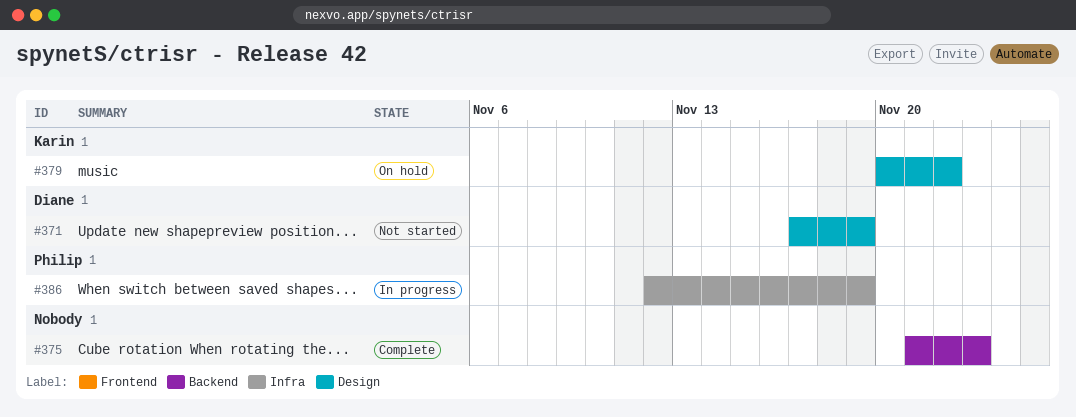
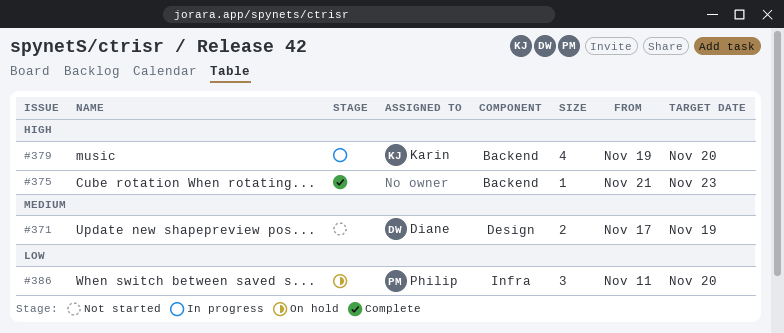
#379, status: On hold -> In progress
#379, label: Design -> Backend
#379, start: Nov 20 -> Nov 19
#379, due: Nov 22 -> Nov 20
#386, status: In progress -> On hold
#386, start: Nov 12 -> Nov 11
#386, due: Nov 19 -> Nov 20

